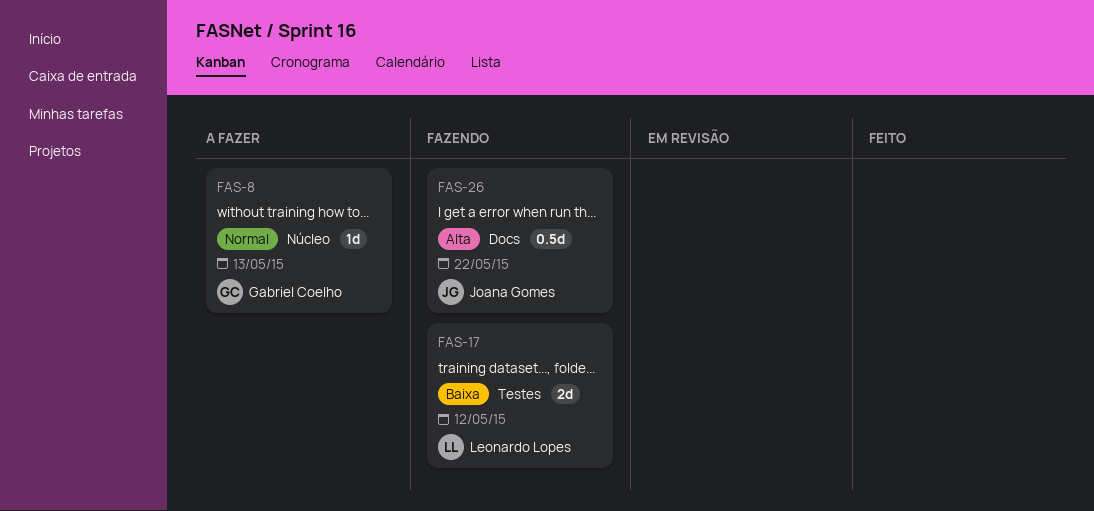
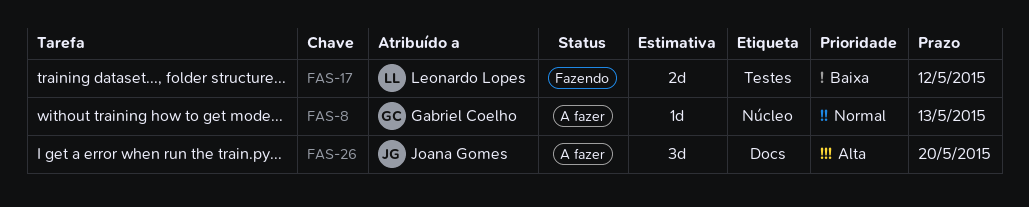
FAS-26, status: Fazendo -> A fazer
FAS-26, estimate: 0.5d -> 3d
FAS-26, due: May 22 -> May 20

